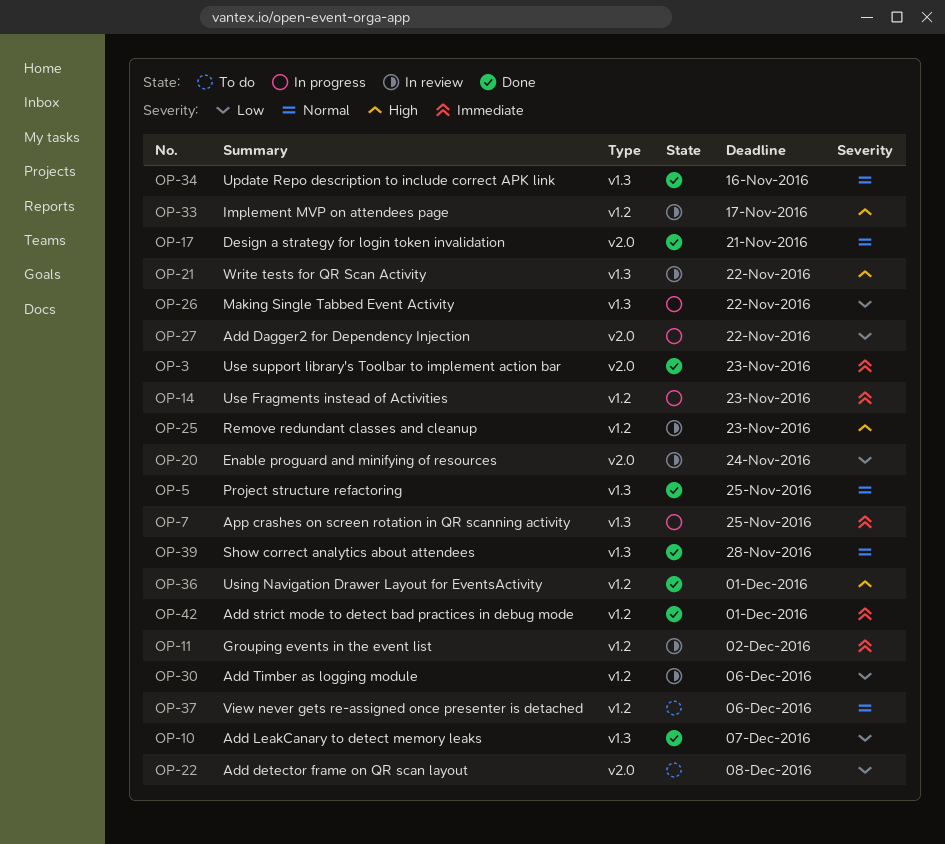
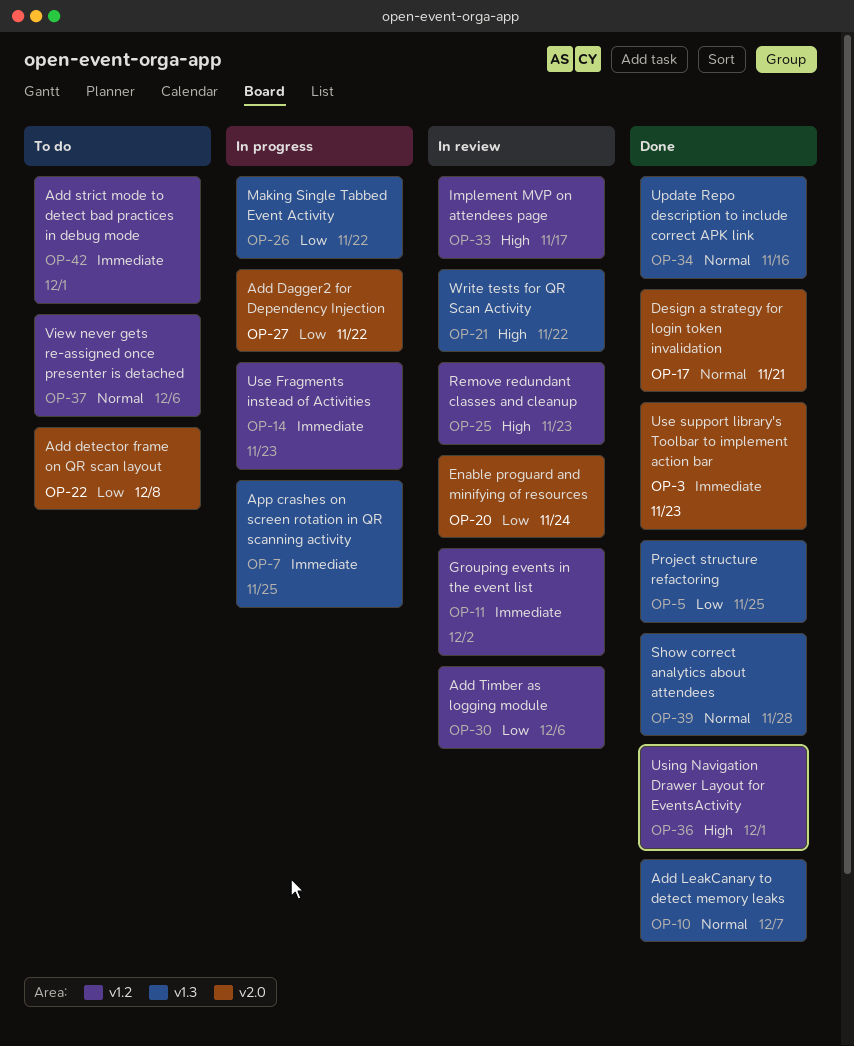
OP-5, priority: Normal -> Low
OP-10, priority: Low -> Normal
OP-42, status: Done -> To do

